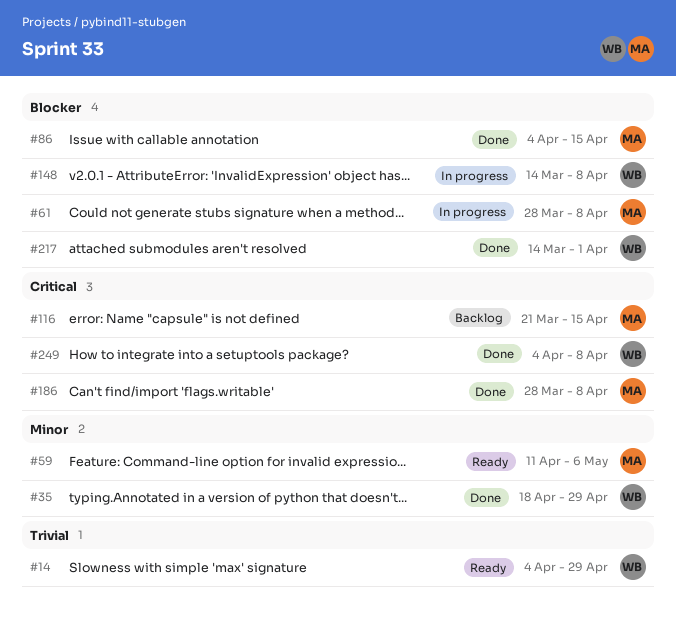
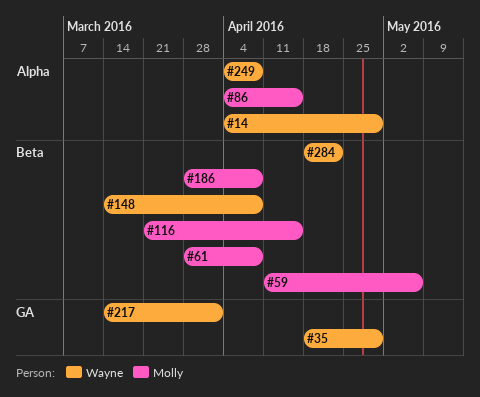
#284: none -> present

